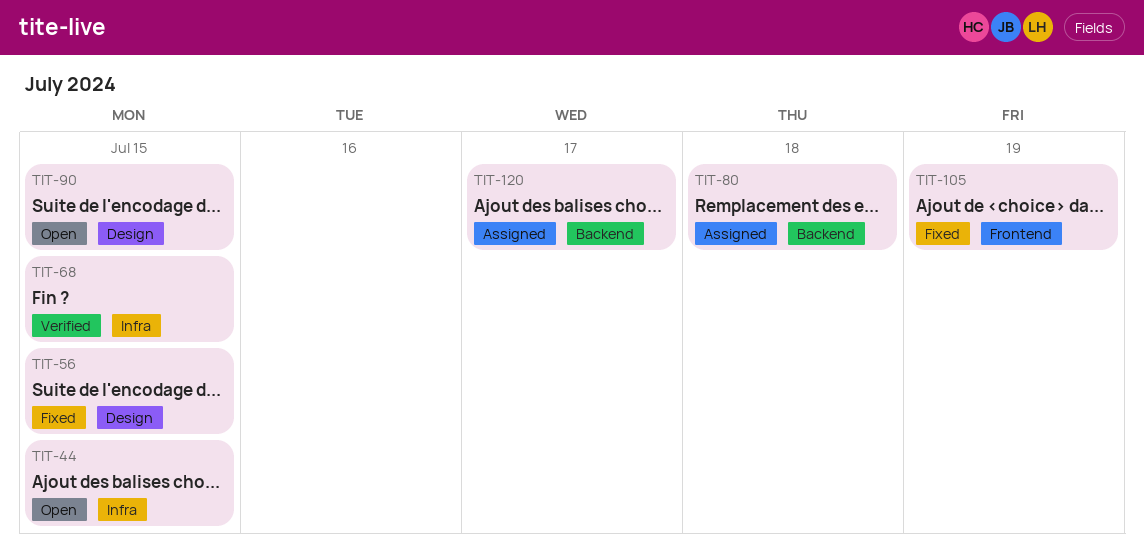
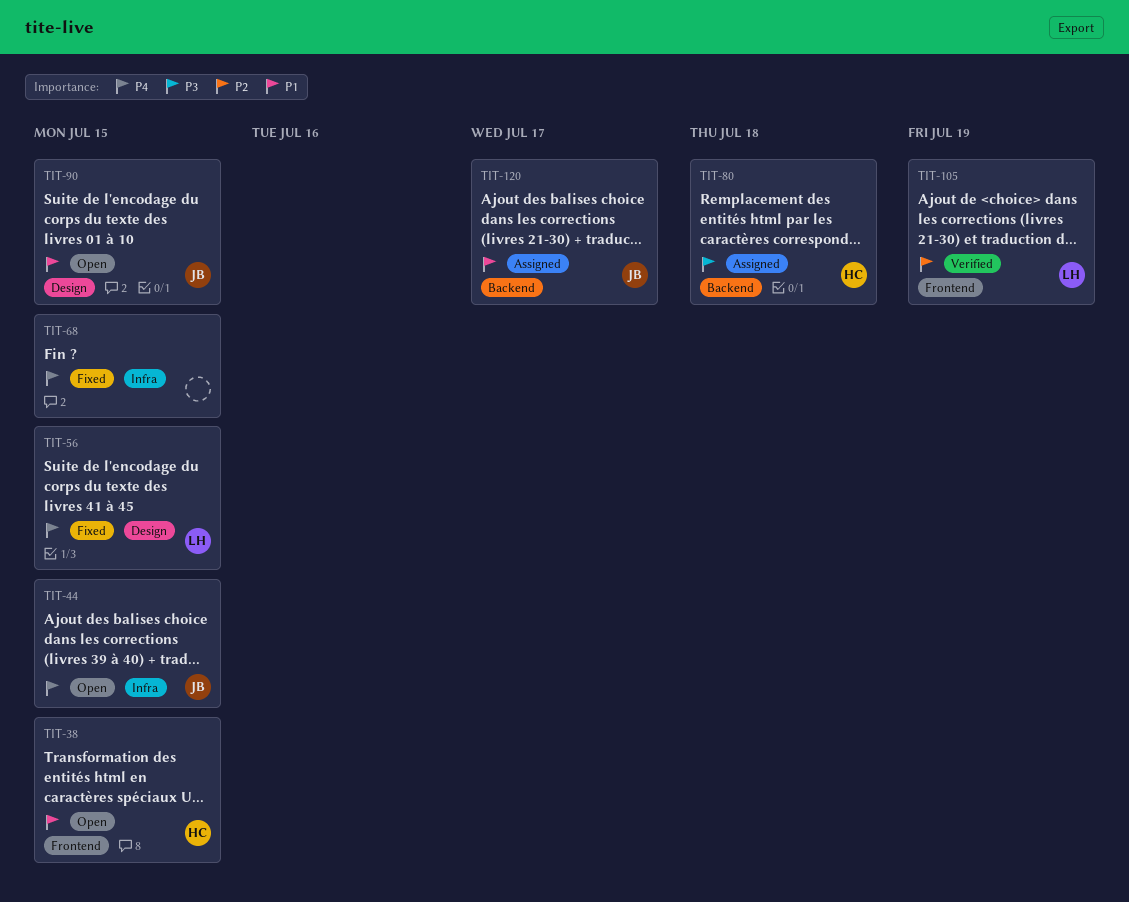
TIT-38: none -> present
TIT-68, status: Verified -> Fixed
TIT-105, status: Fixed -> Verified

